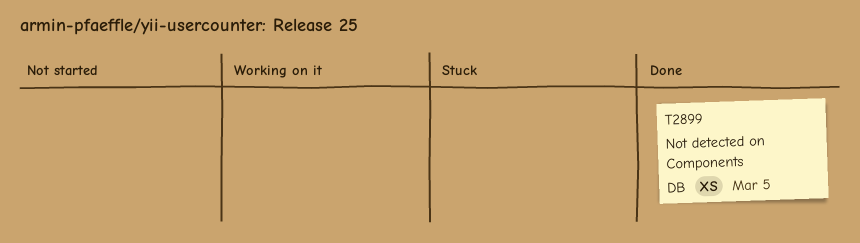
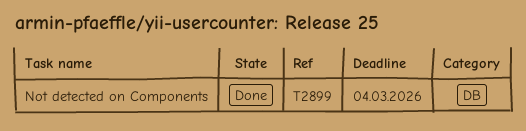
T2899, due: Mar 5 -> Mar 4

